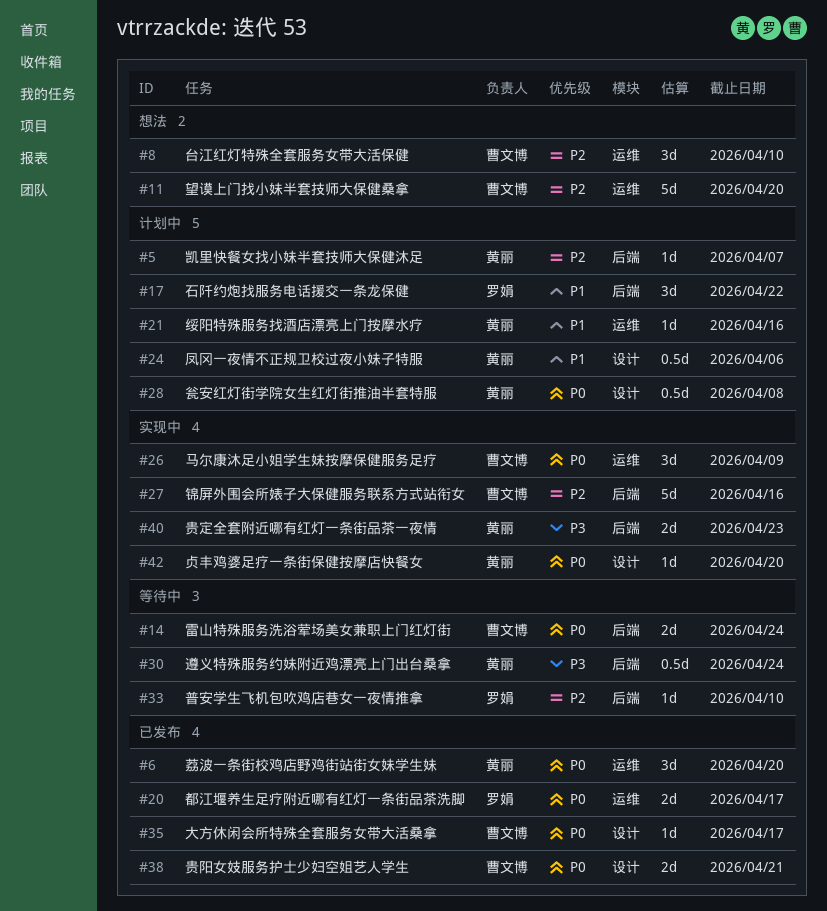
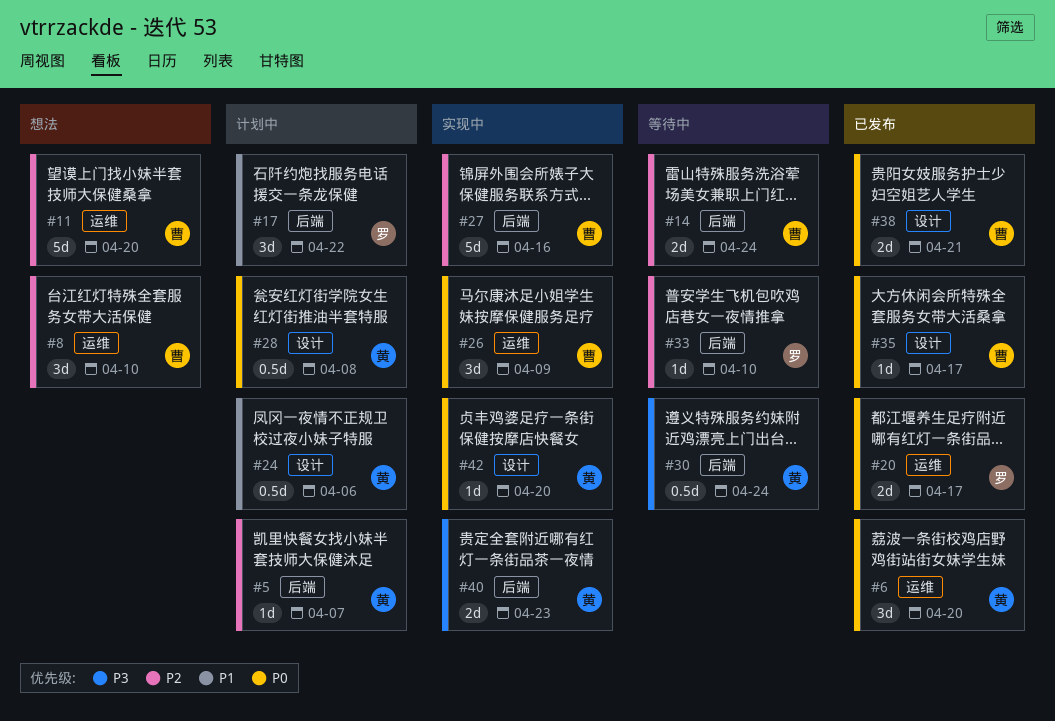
#14, priority: P0 -> P2
#21: present -> none

